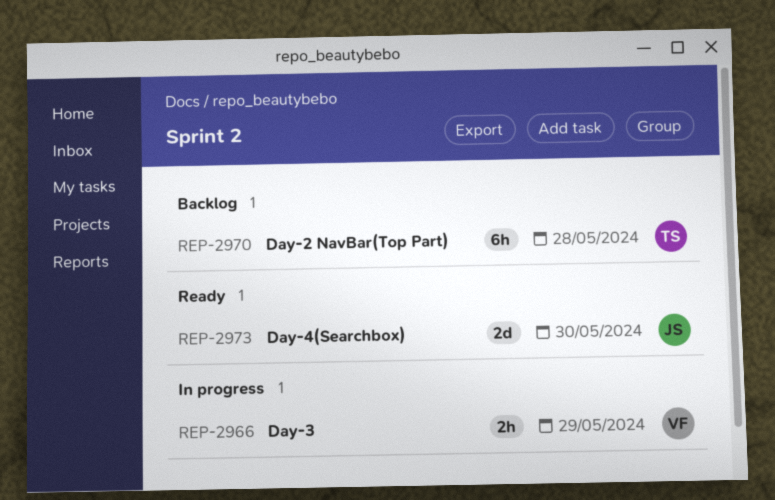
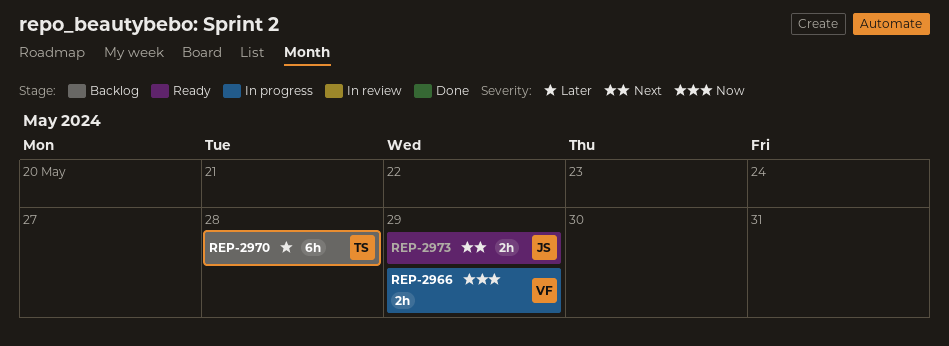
REP-2973, estimate: 2d -> 2h
REP-2973, due: May 30 -> May 29

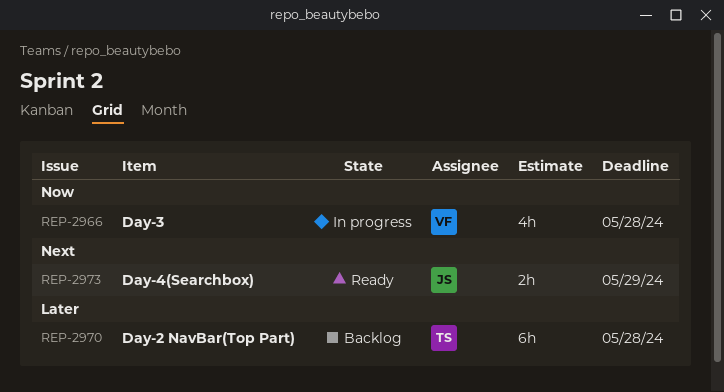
REP-2966, estimate: 2h -> 4h
REP-2966, due: May 29 -> May 28

